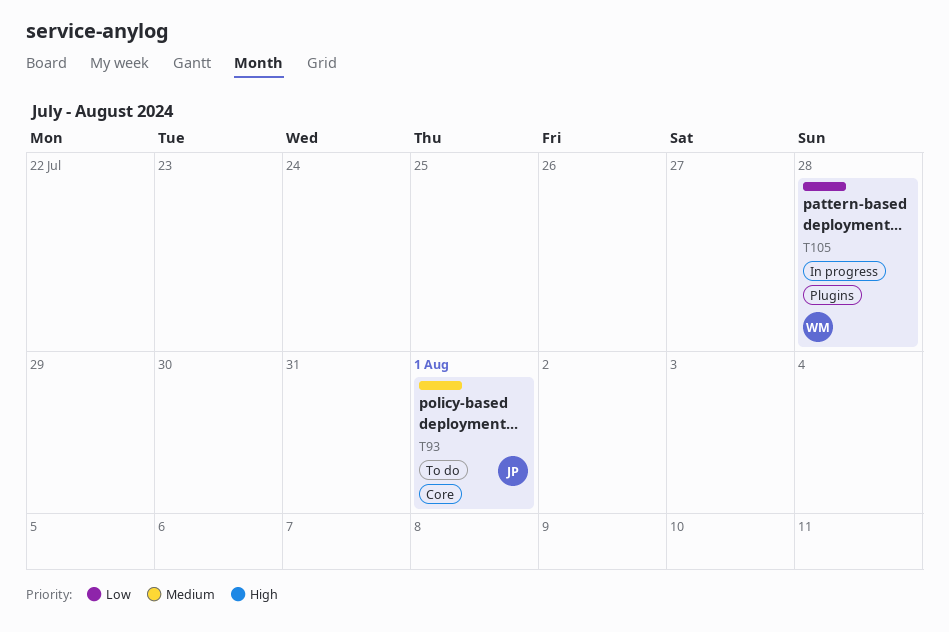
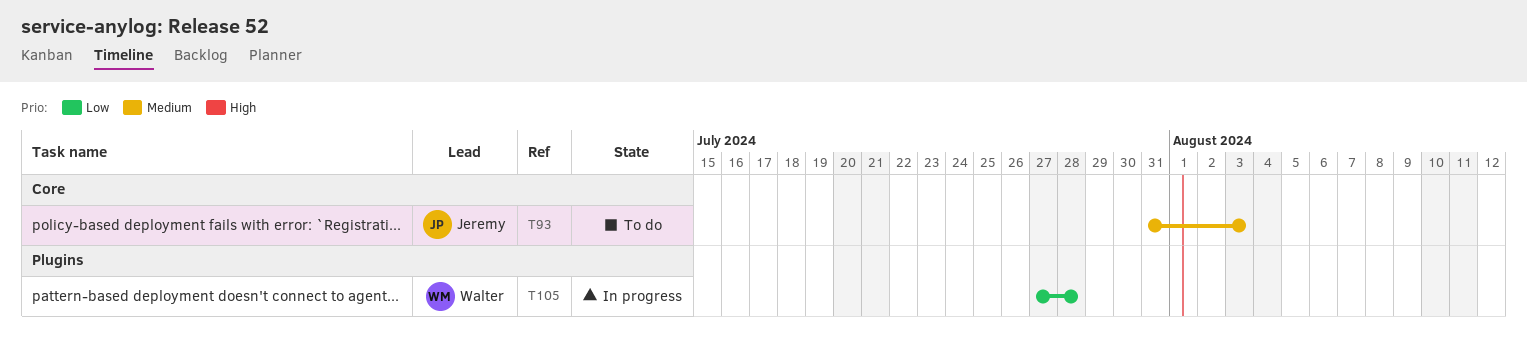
T93, due: Aug 1 -> Aug 3

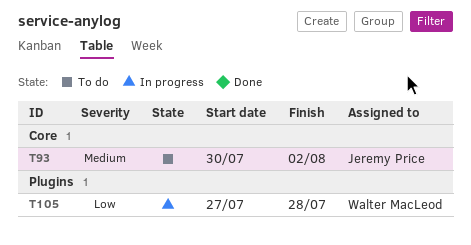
T93, start: Jul 31 -> Jul 30
T93, due: Aug 3 -> Aug 2

